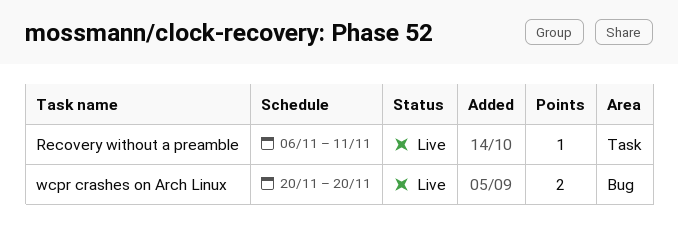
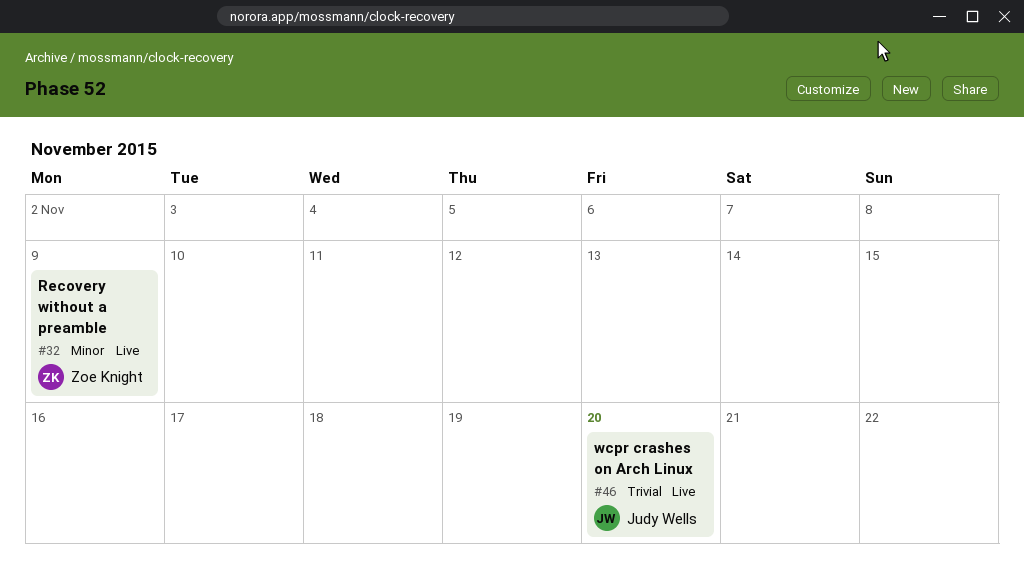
Recovery without a preamble, due: Nov 11 -> Nov 9

